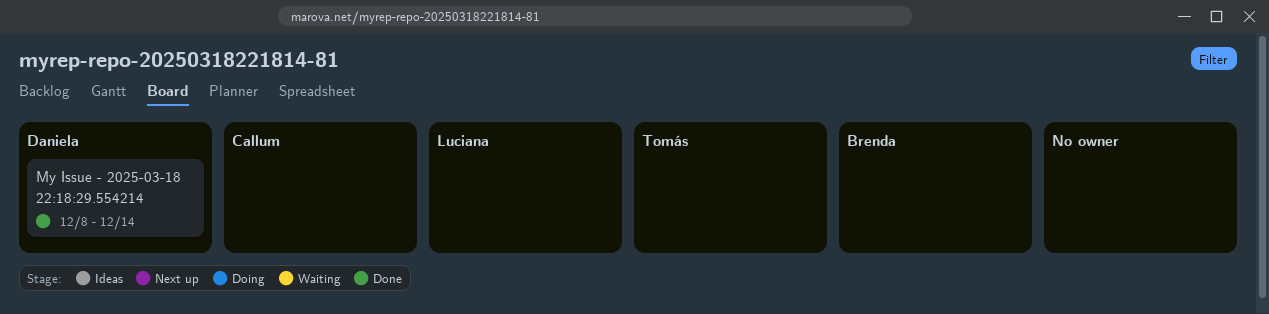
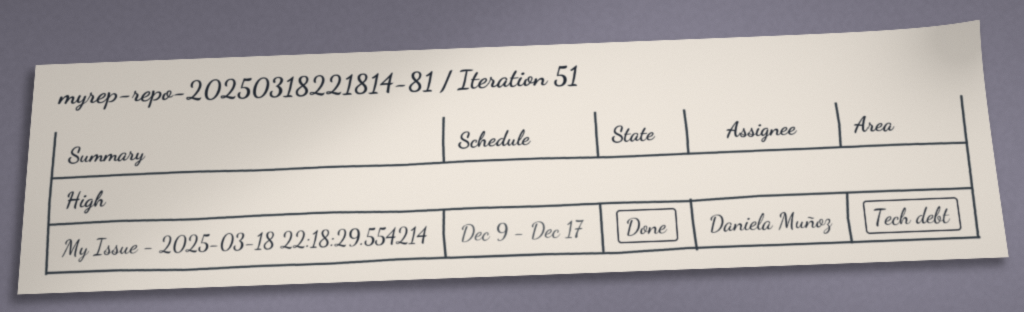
My Issue - 2025-03-18 22:18:29.554214, start: Dec 8 -> Dec 9
My Issue - 2025-03-18 22:18:29.554214, due: Dec 14 -> Dec 17

